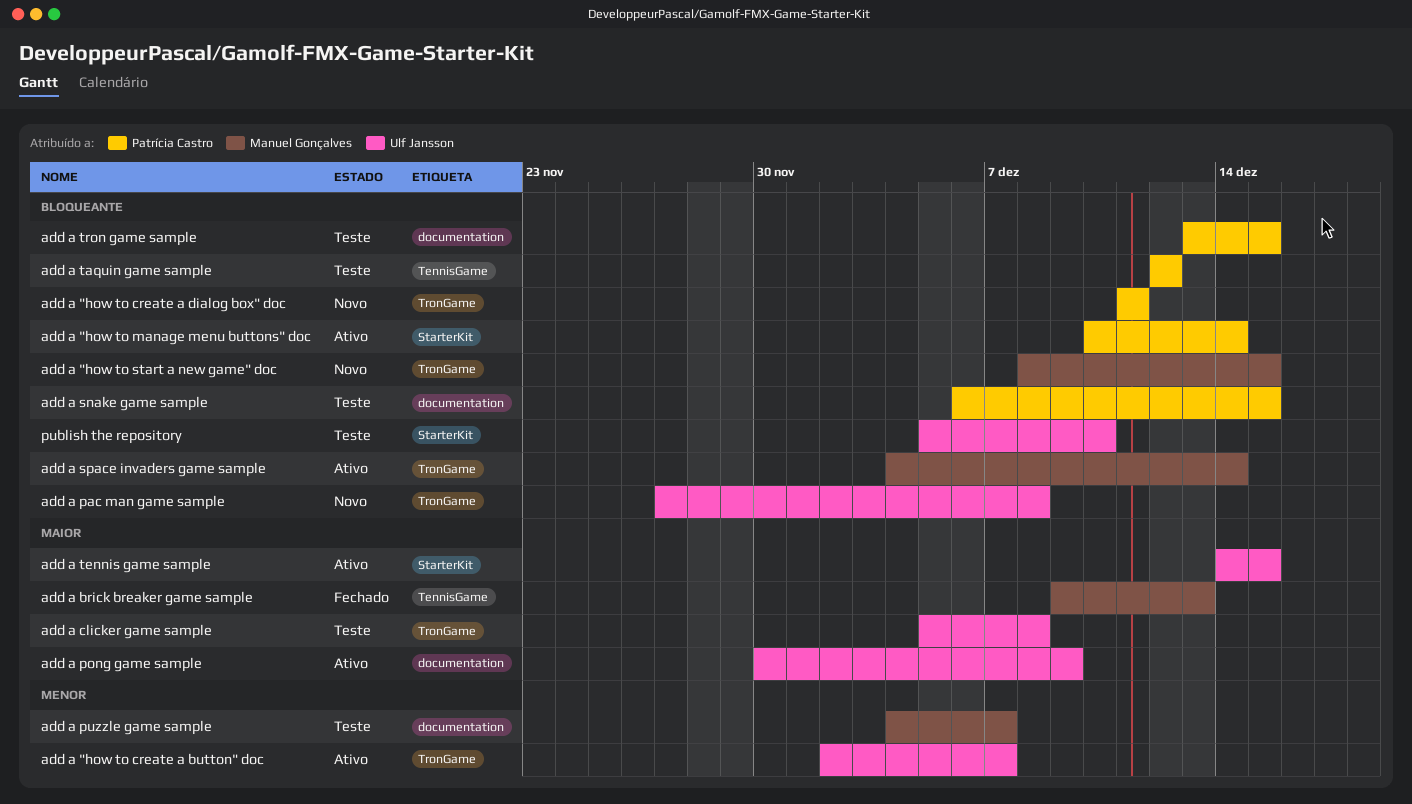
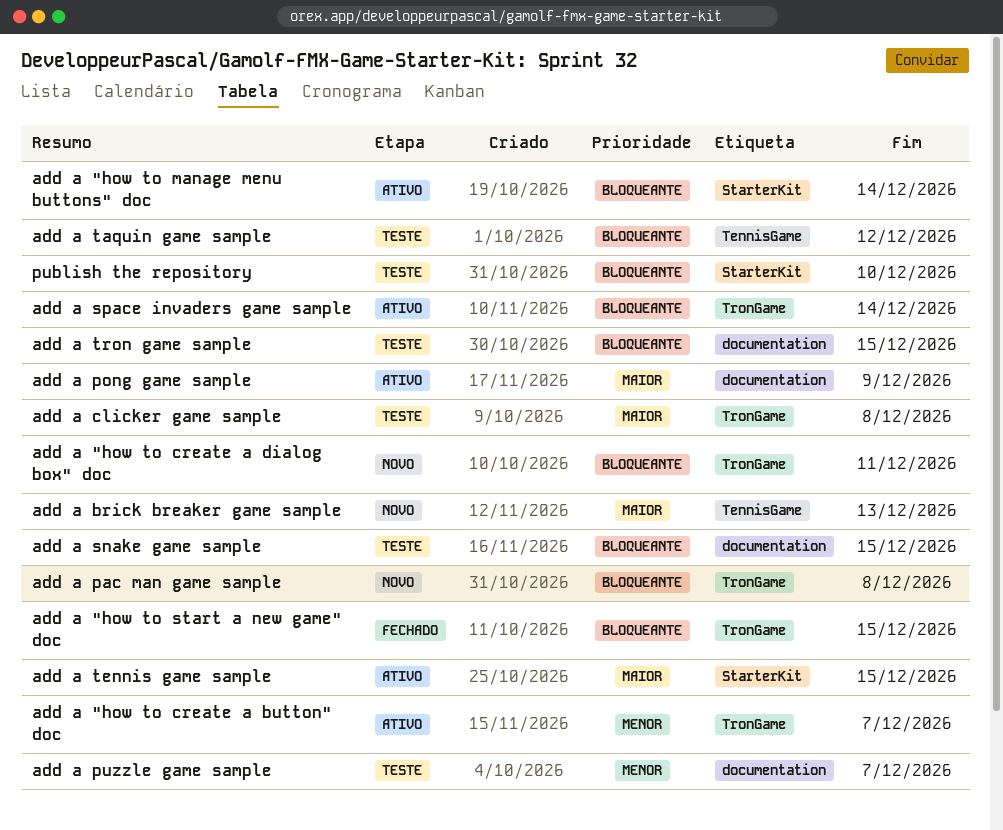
add a "how to start a new game" doc, status: Novo -> Fechado
add a brick breaker game sample, status: Fechado -> Novo

